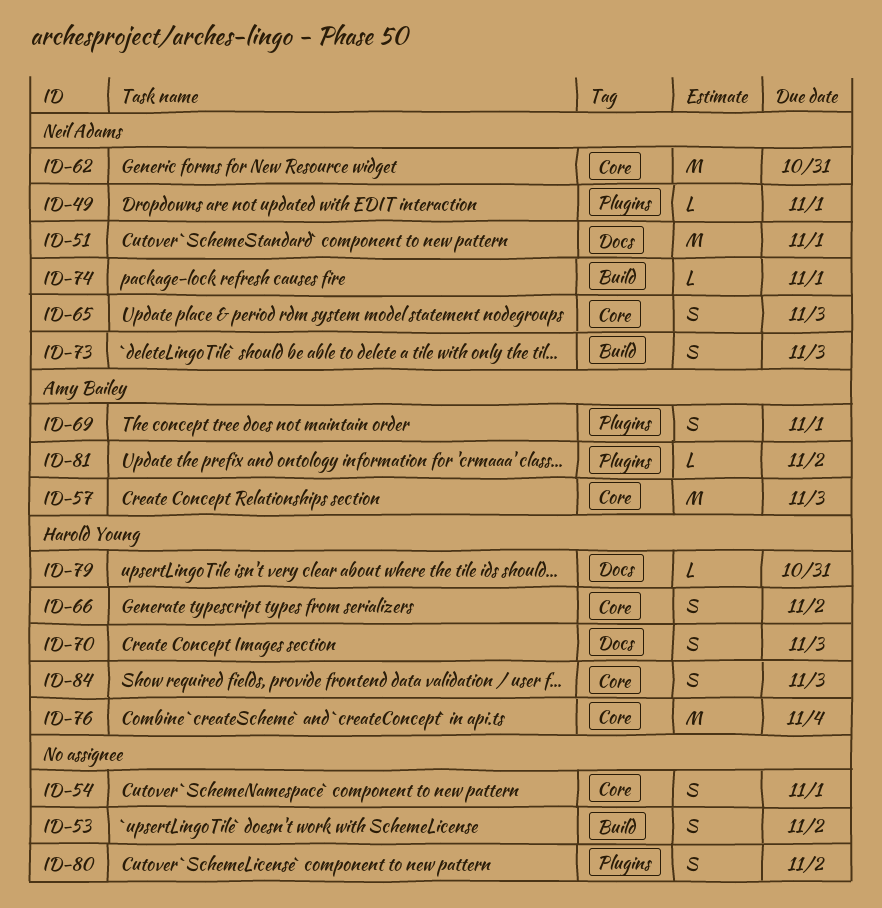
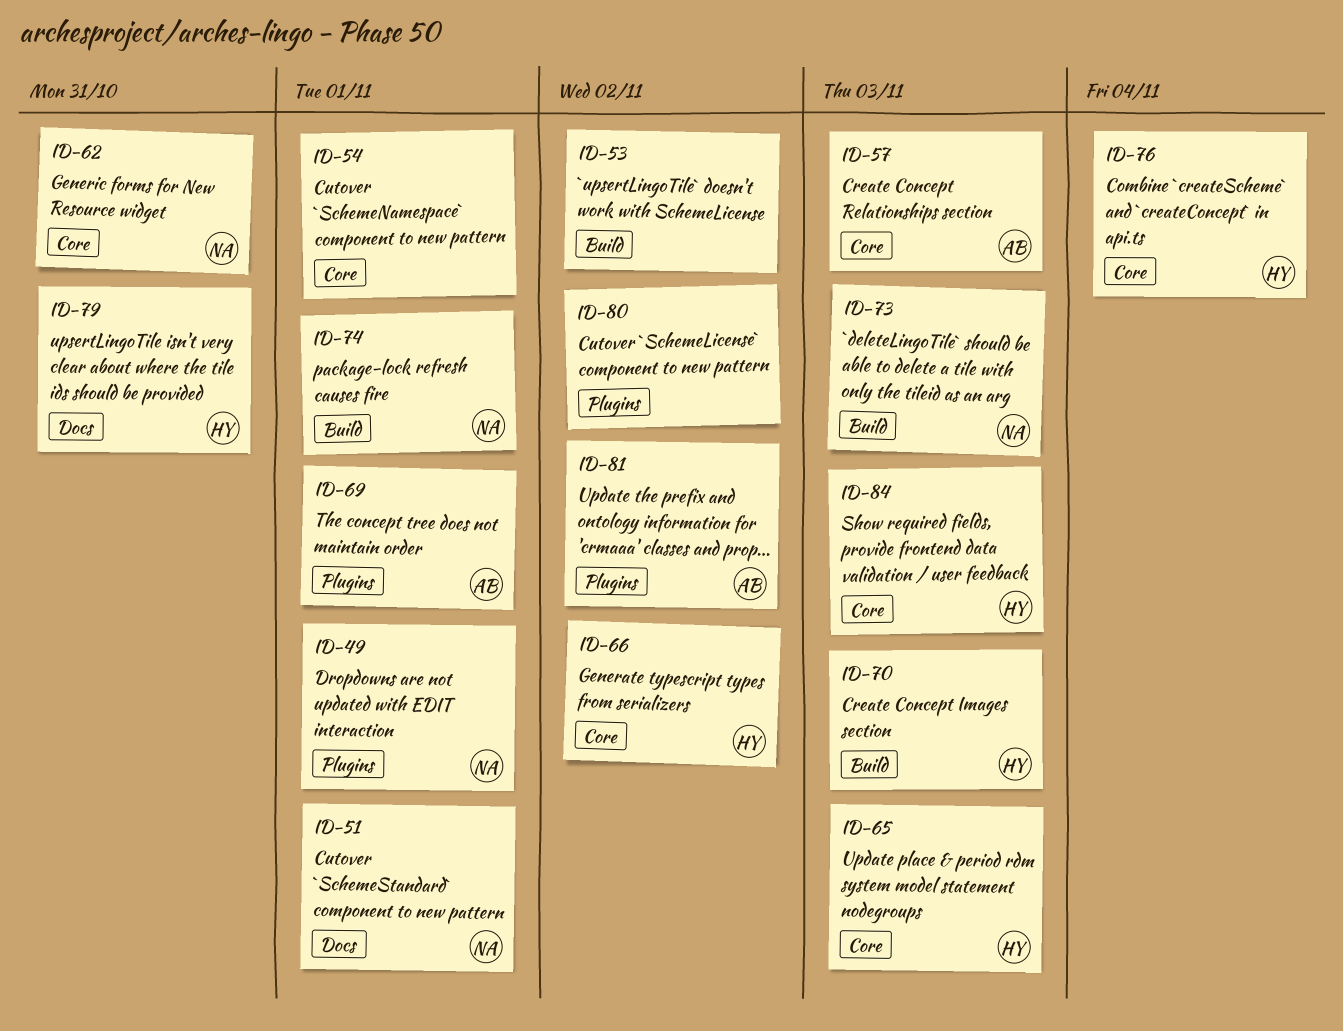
ID-65, owner: Neil Adams -> Harold Young
ID-70, label: Docs -> Build

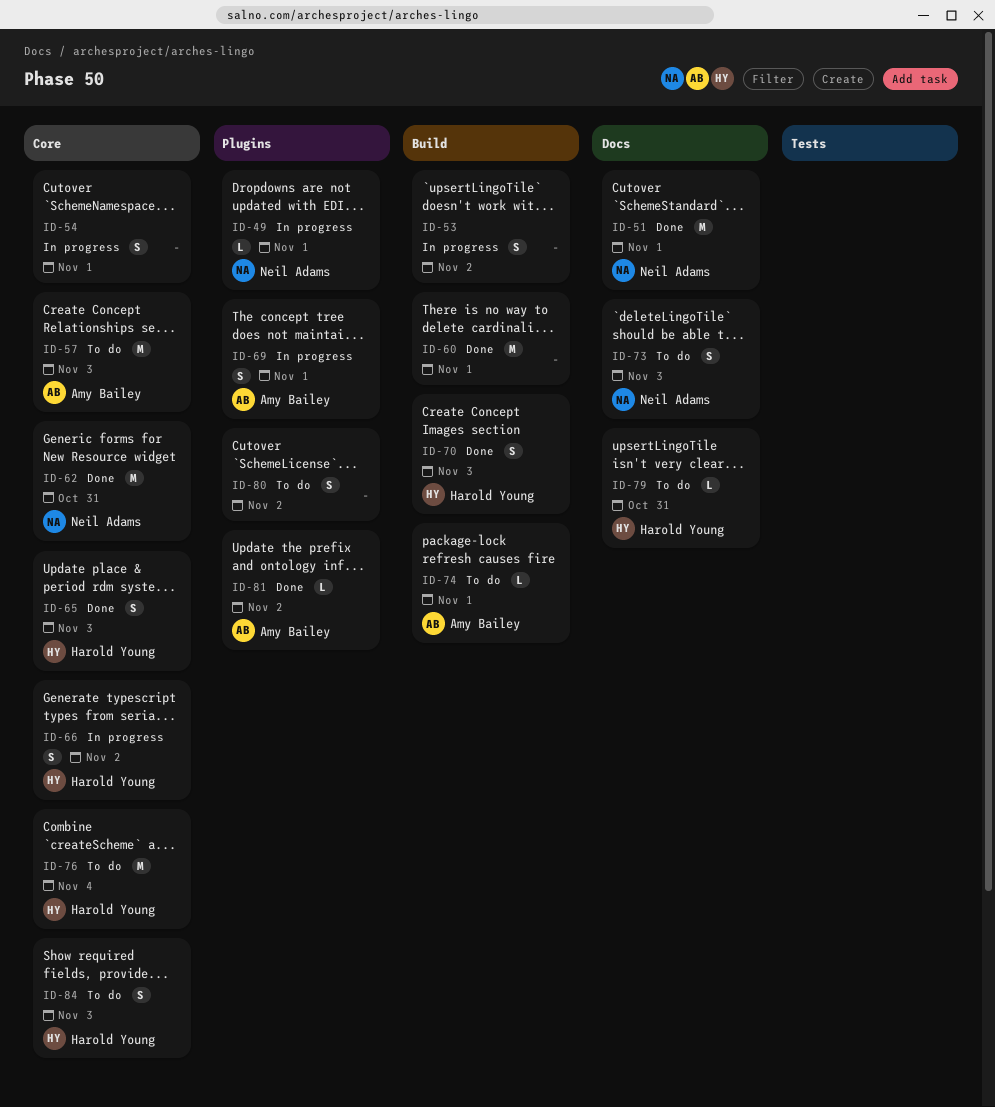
ID-60: none -> present
ID-73, label: Build -> Docs
ID-74, owner: Neil Adams -> Amy Bailey

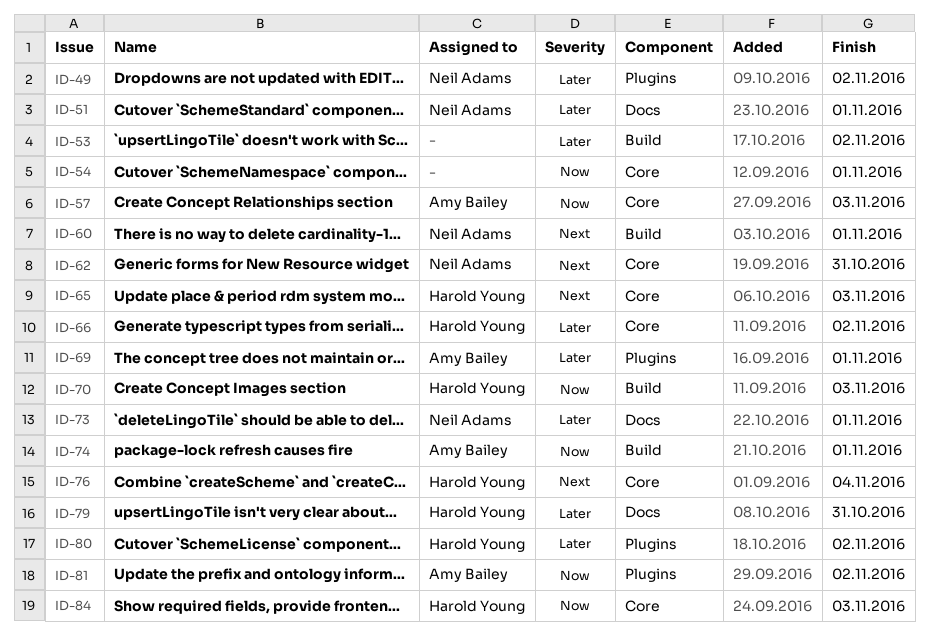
ID-49, due: Nov 1 -> Nov 2
ID-60, owner: none -> Neil Adams
ID-73, due: Nov 3 -> Nov 1
ID-80, owner: none -> Harold Young

